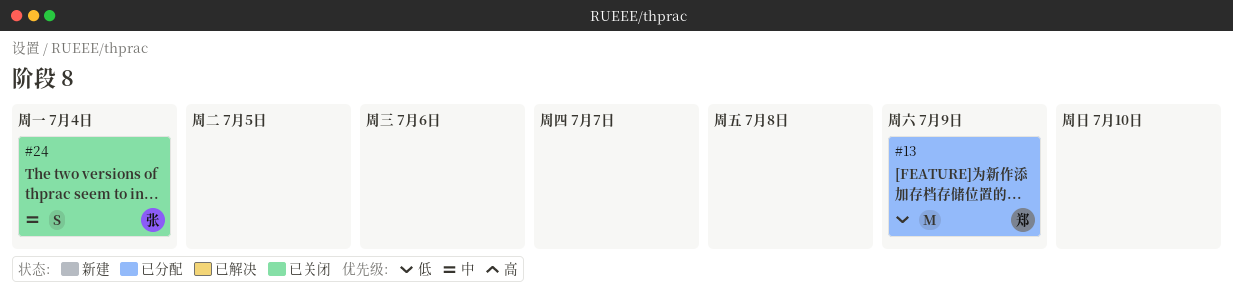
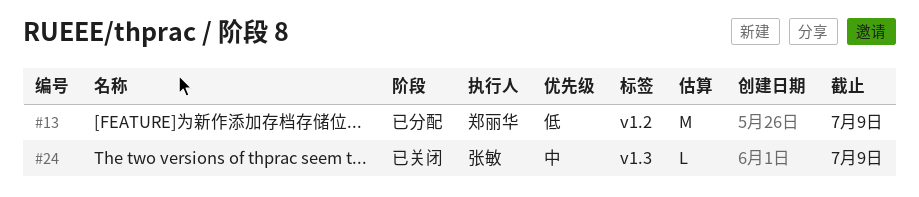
#24, estimate: S -> L
#24, due: Jul 4 -> Jul 9

